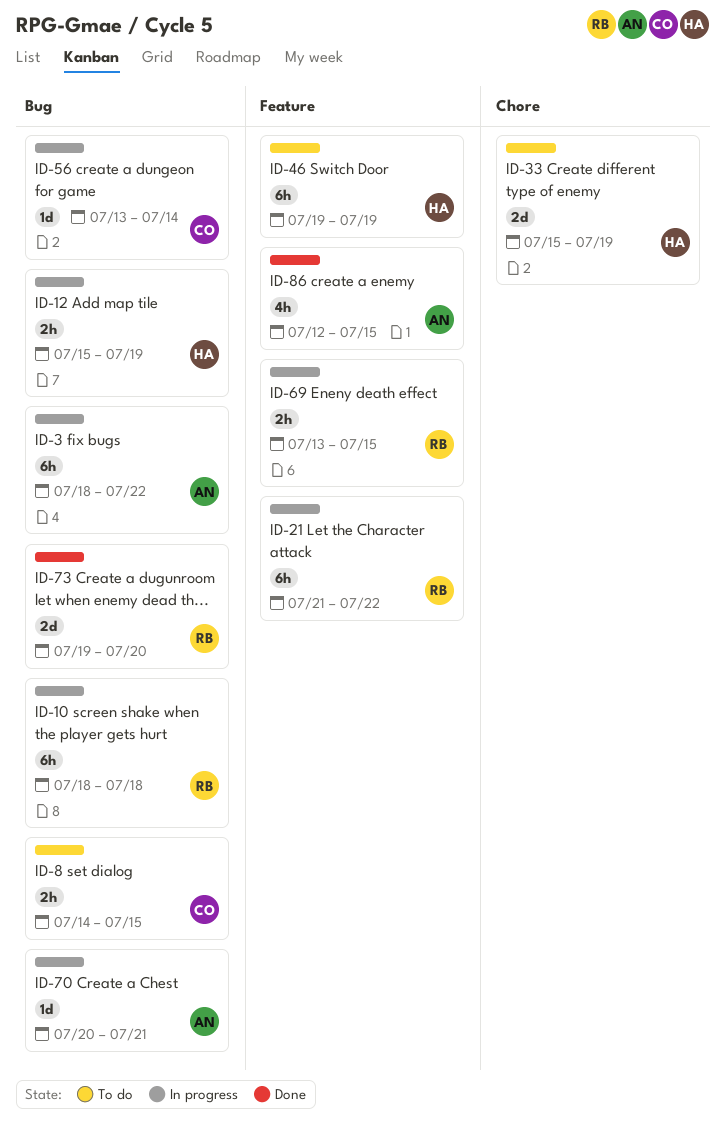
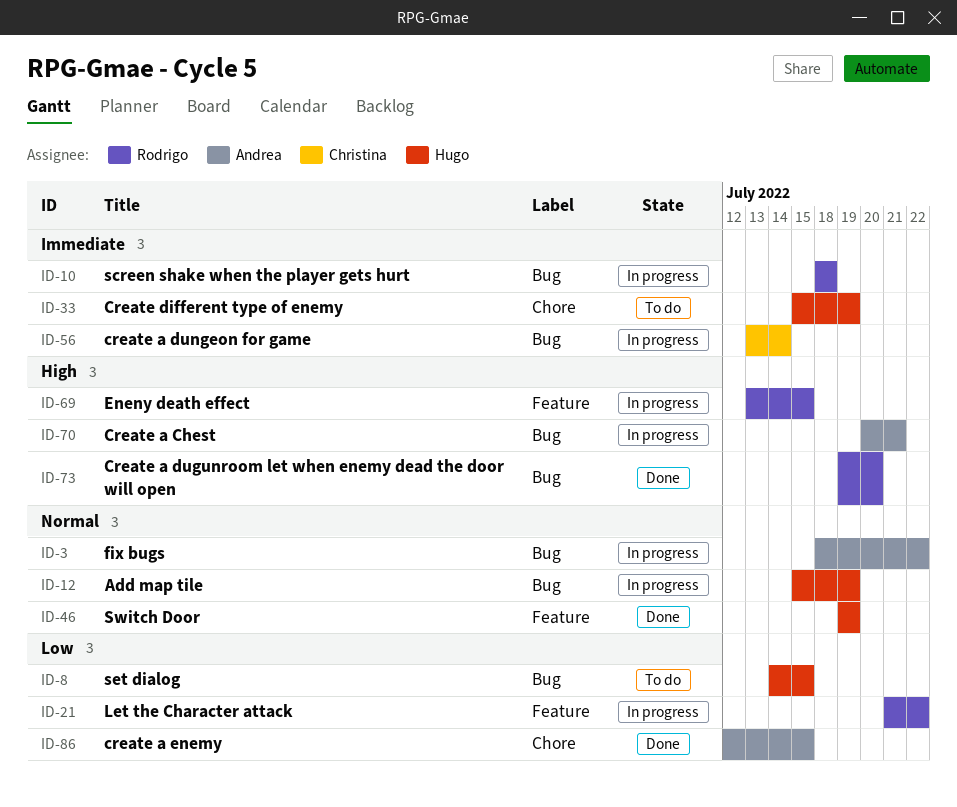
ID-8, owner: Christina -> Hugo
ID-46, status: To do -> Done
ID-86, label: Feature -> Chore

